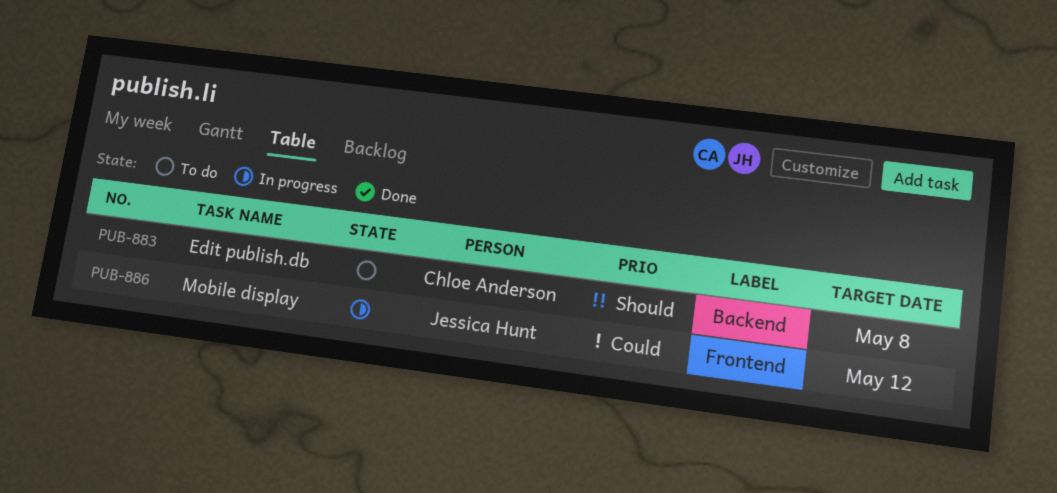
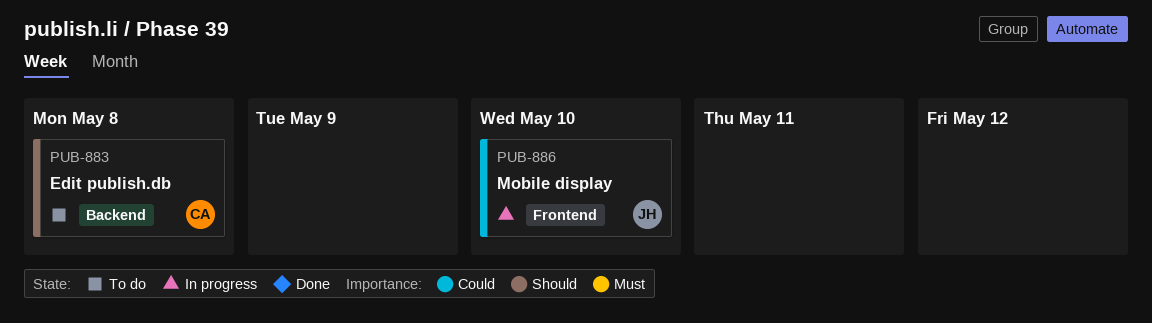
PUB-886, due: May 12 -> May 10

